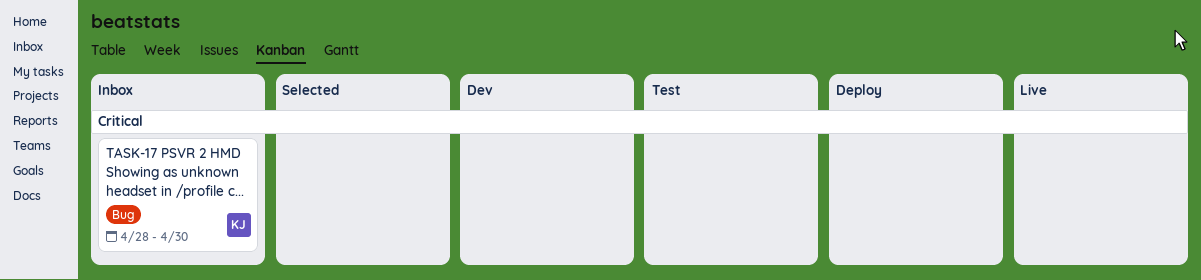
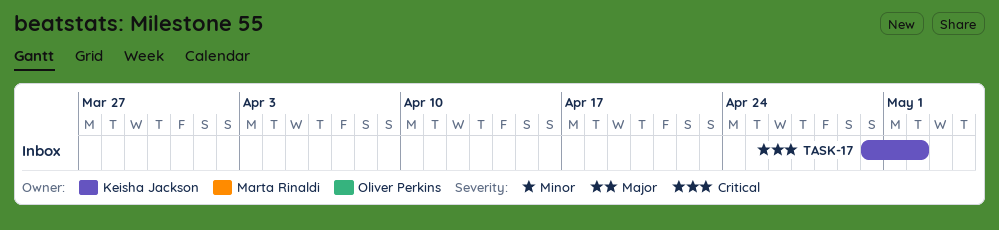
TASK-17, start: Apr 28 -> Apr 30
TASK-17, due: Apr 30 -> May 2

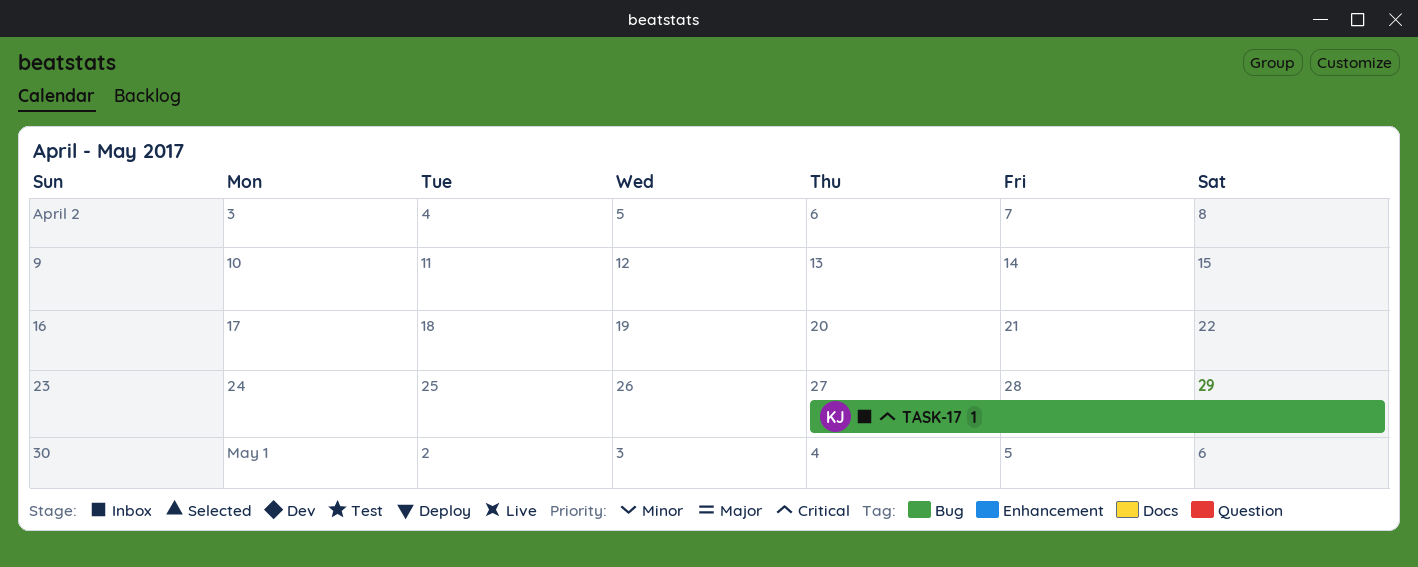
TASK-17, start: Apr 30 -> Apr 27
TASK-17, due: May 2 -> Apr 29

